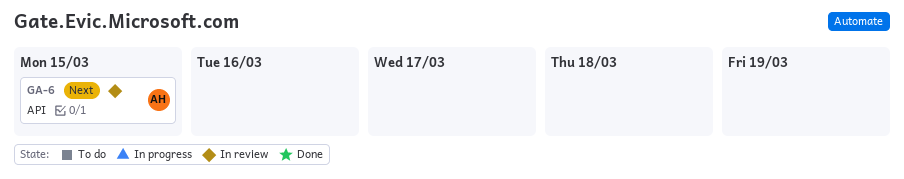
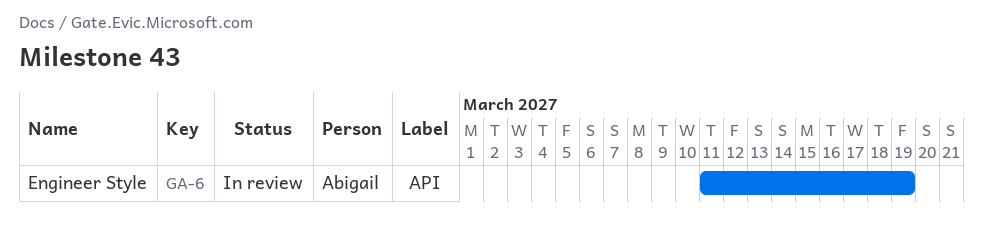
GA-6, due: Mar 15 -> Mar 19

